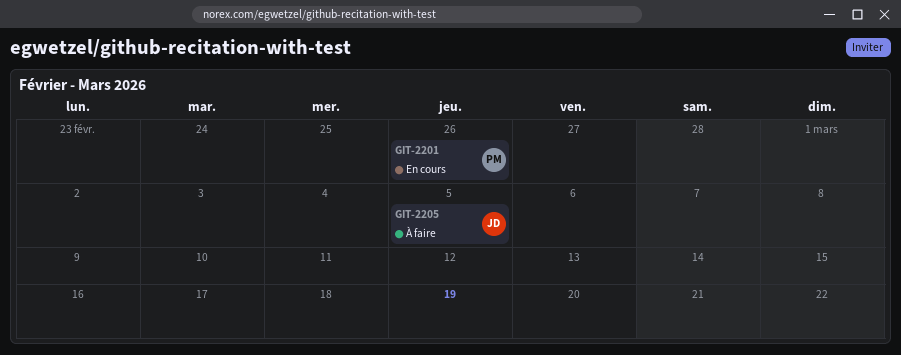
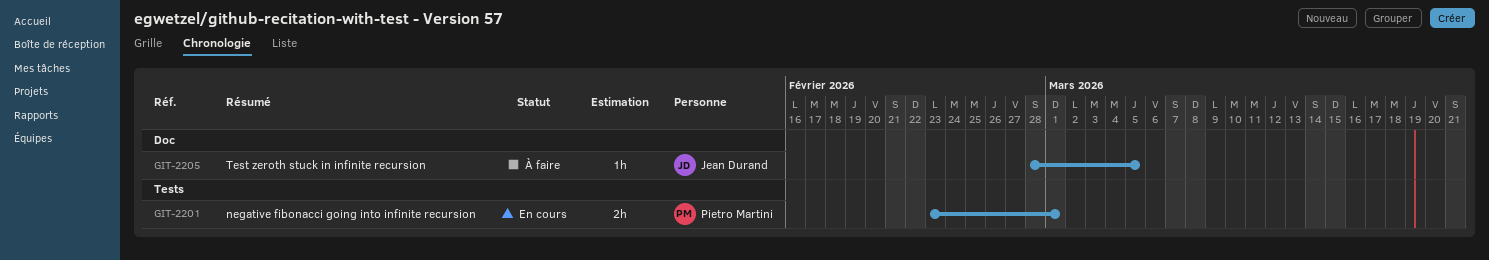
GIT-2201, due: Feb 26 -> Mar 1

